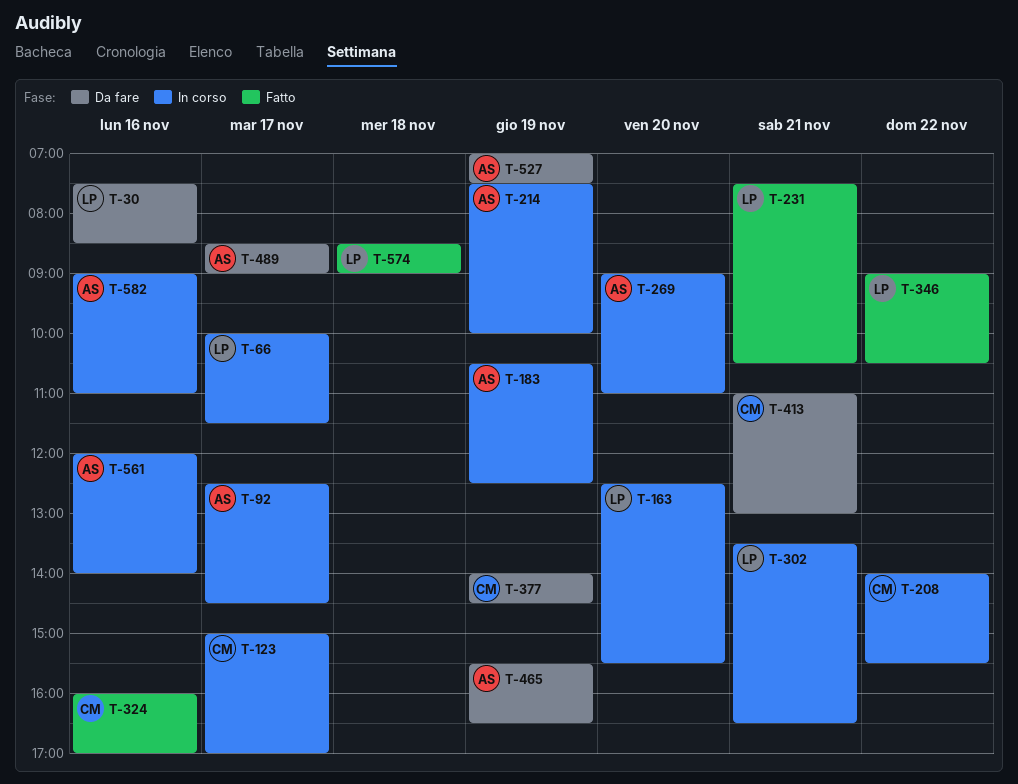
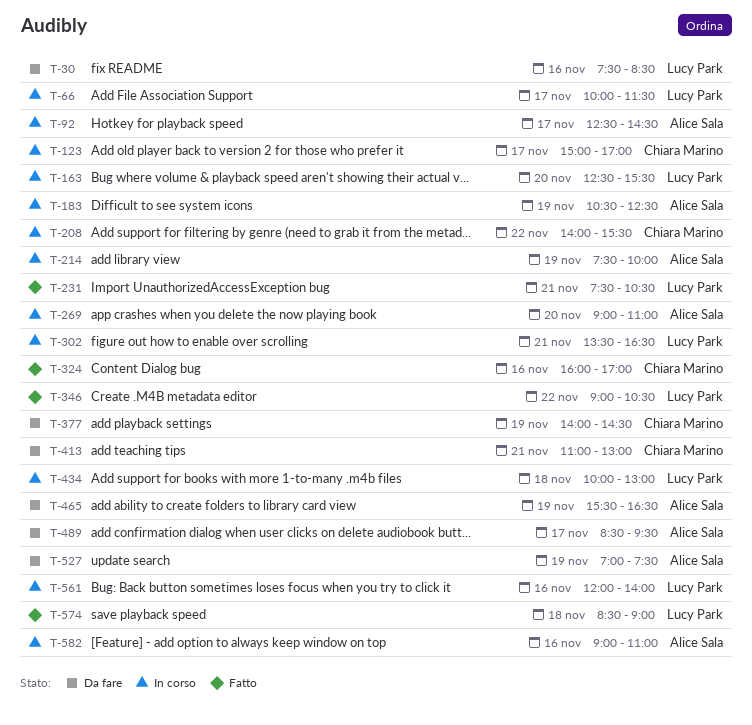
T-434: none -> present
T-489, ends: 09:00 -> 09:30
T-561, owner: Alice Sala -> Lucy Park

